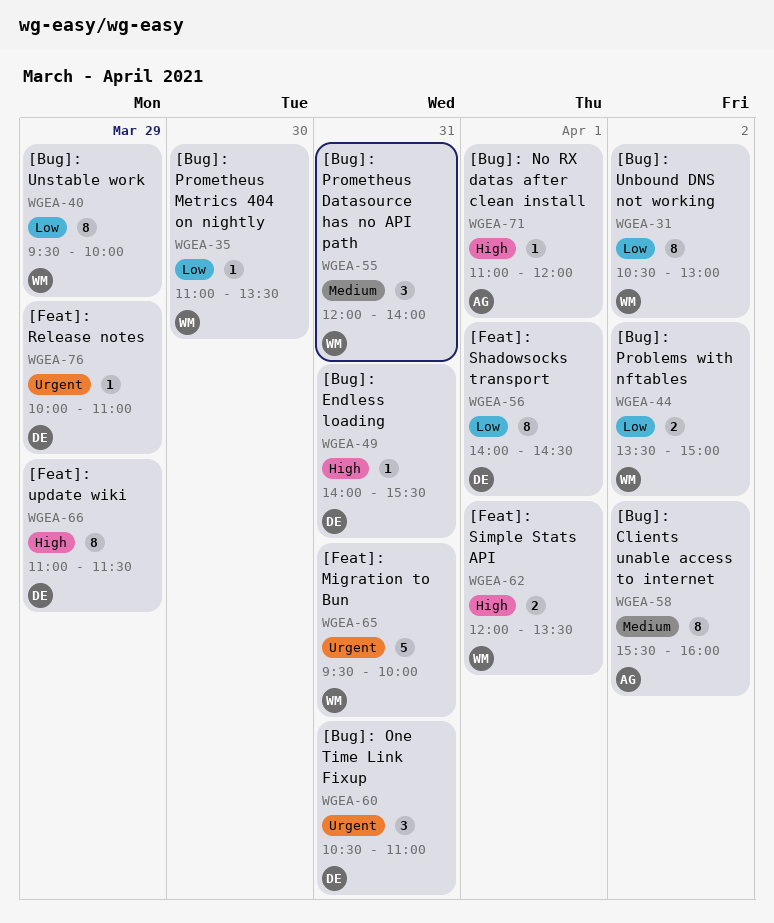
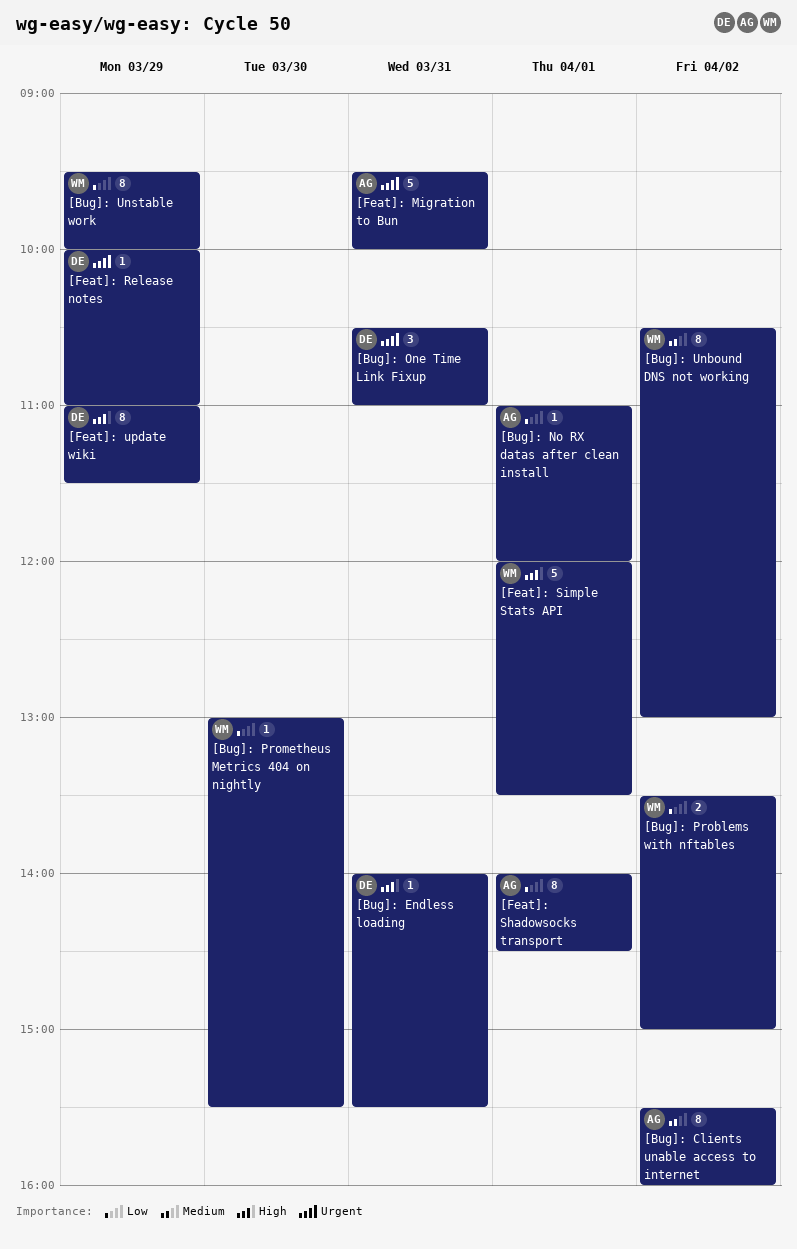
[Bug]: No RX datas after clean install, priority: High -> Low
[Bug]: Prometheus Datasource has no API path: present -> none
[Bug]: Prometheus Metrics 404 on nightly, begins: 11:00 -> 13:00
[Bug]: Prometheus Metrics 404 on nightly, ends: 13:30 -> 15:30
[Bug]: Unbound DNS not working, priority: Low -> Medium
[Feat]: Migration to Bun, owner: WM -> AG
[Feat]: Shadowsocks transport, owner: DE -> AG
[Feat]: Simple Stats API, estimate: 2 -> 5

